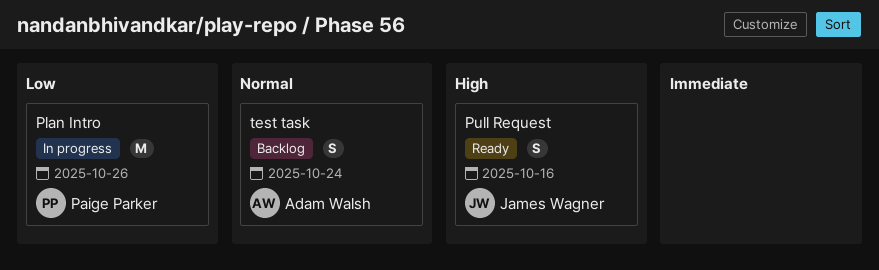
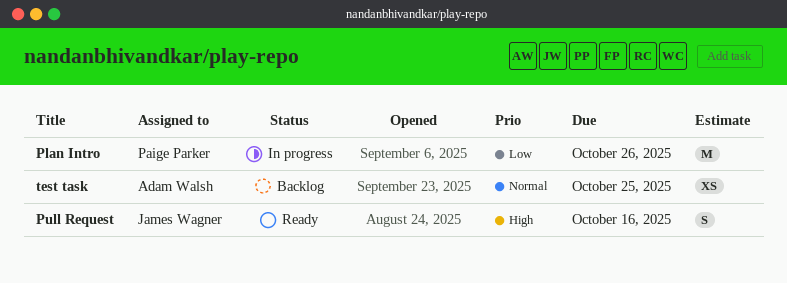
test task, estimate: S -> XS
test task, due: Oct 24 -> Oct 25

